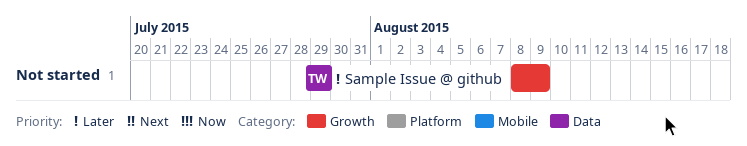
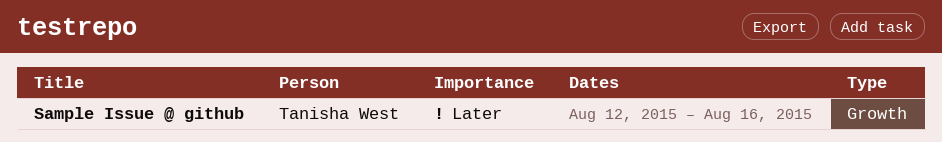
Sample Issue @ github, start: Aug 8 -> Aug 12
Sample Issue @ github, due: Aug 9 -> Aug 16

